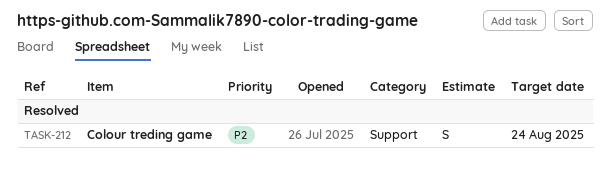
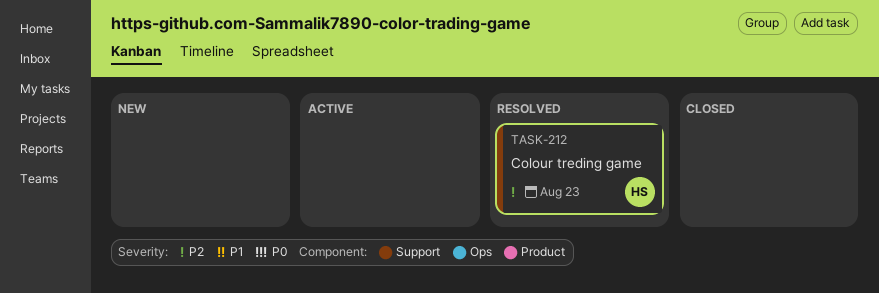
TASK-212, due: Aug 24 -> Aug 23

